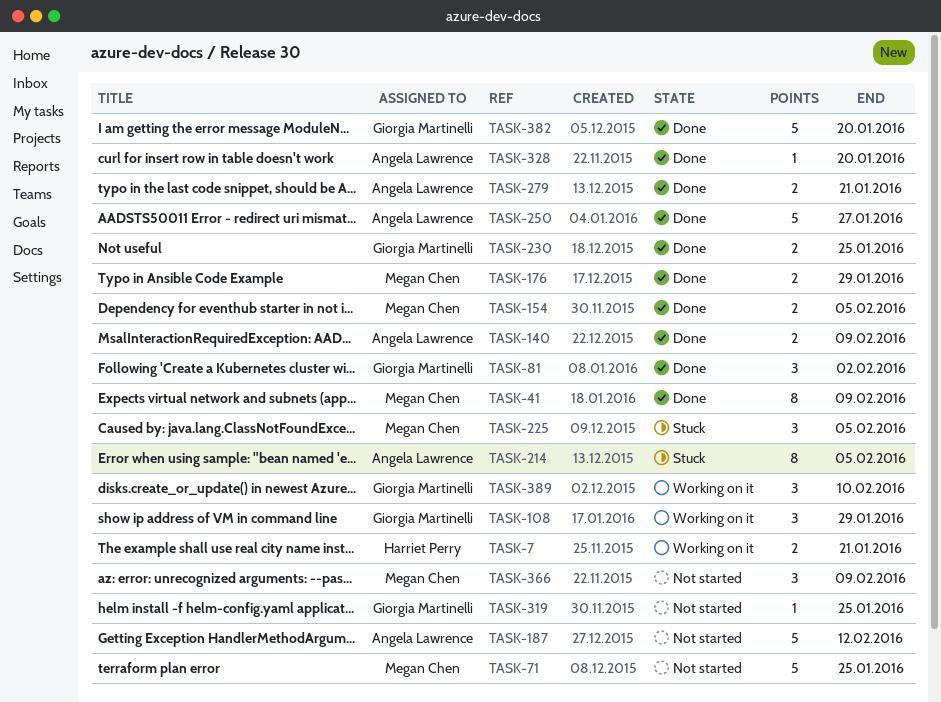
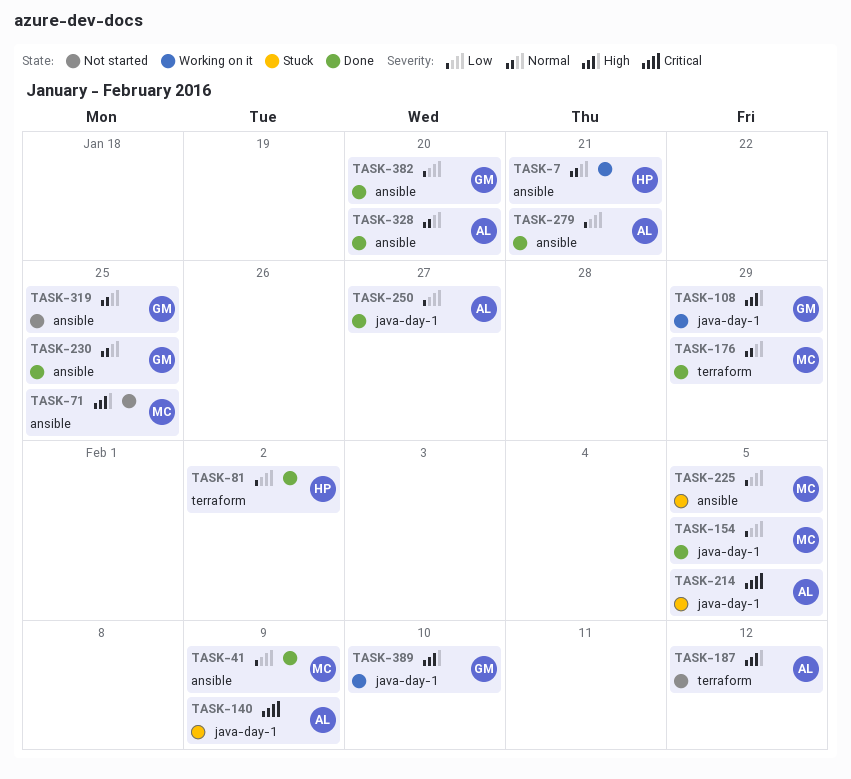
TASK-81, owner: Giorgia Martinelli -> Harriet Perry
TASK-140, status: Done -> Stuck
TASK-366: present -> none

